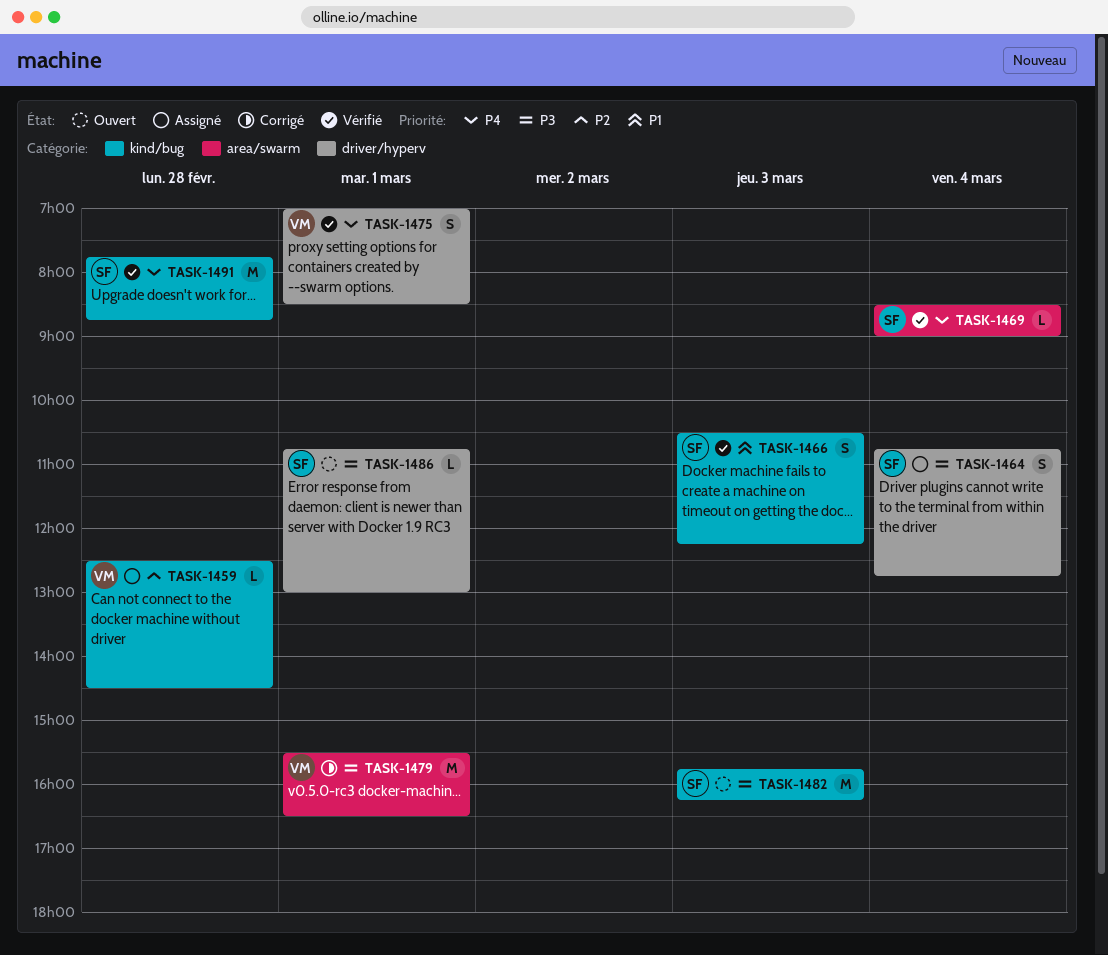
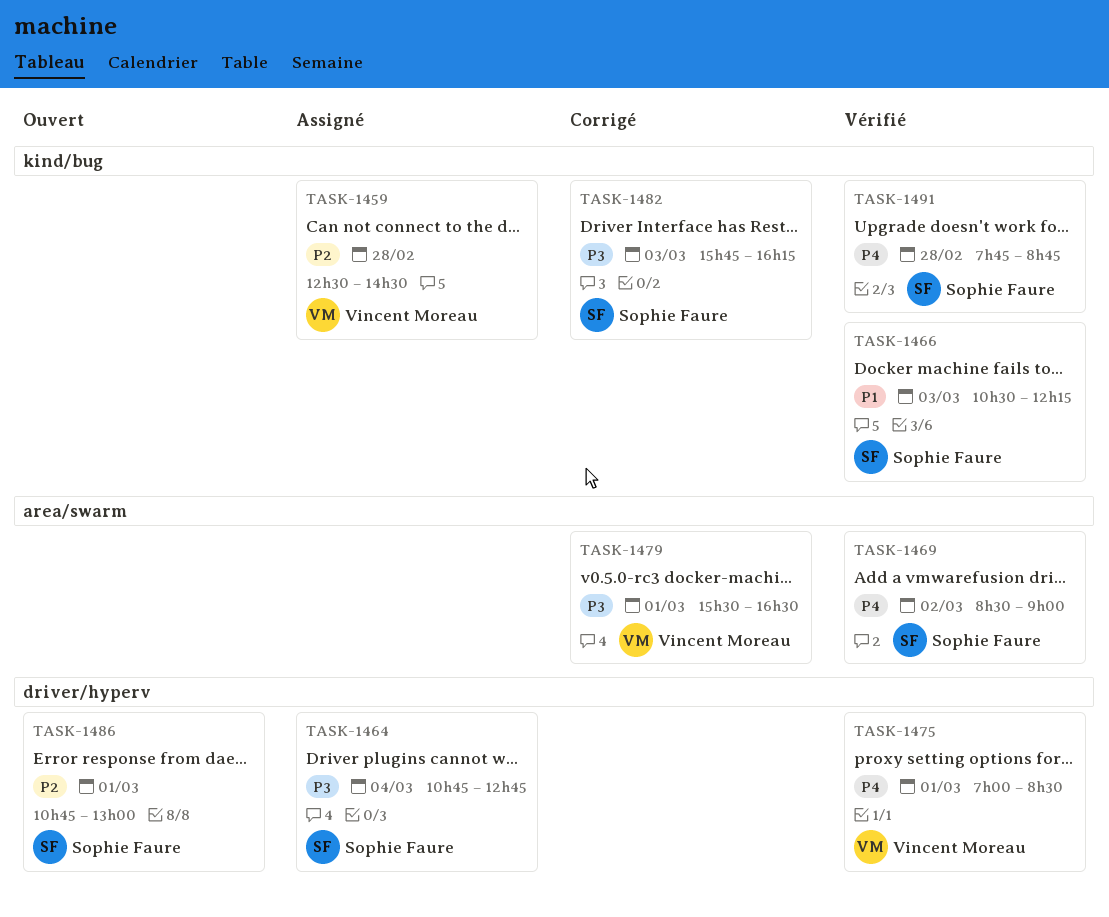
TASK-1469, day: Mar 4 -> Mar 2
TASK-1482, status: Ouvert -> Corrigé
TASK-1486, priority: P3 -> P2

